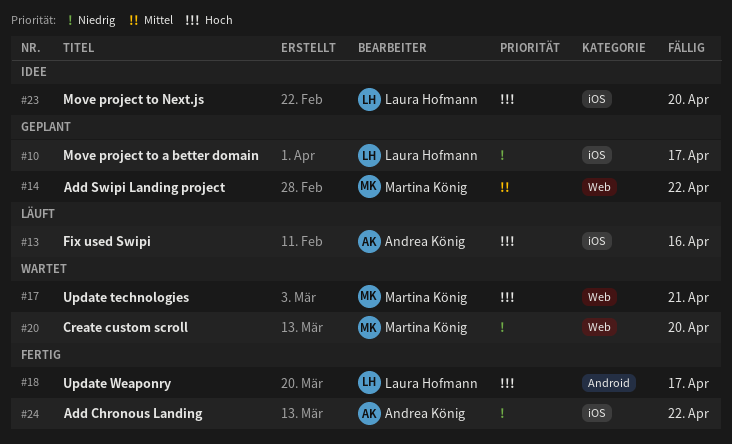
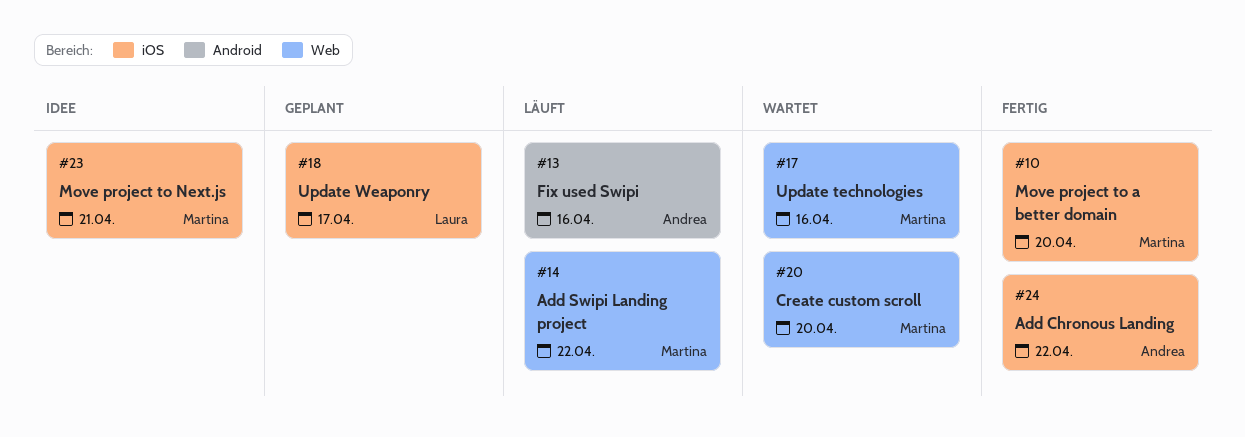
#10, status: Geplant -> Fertig
#10, owner: Laura Hofmann -> Martina König
#10, due: Apr 17 -> Apr 20
#13, label: iOS -> Android
#14, status: Geplant -> Läuft
#17, due: Apr 21 -> Apr 16
#18, status: Fertig -> Geplant
#18, label: Android -> iOS
#23, owner: Laura Hofmann -> Martina König
#23, due: Apr 20 -> Apr 21

